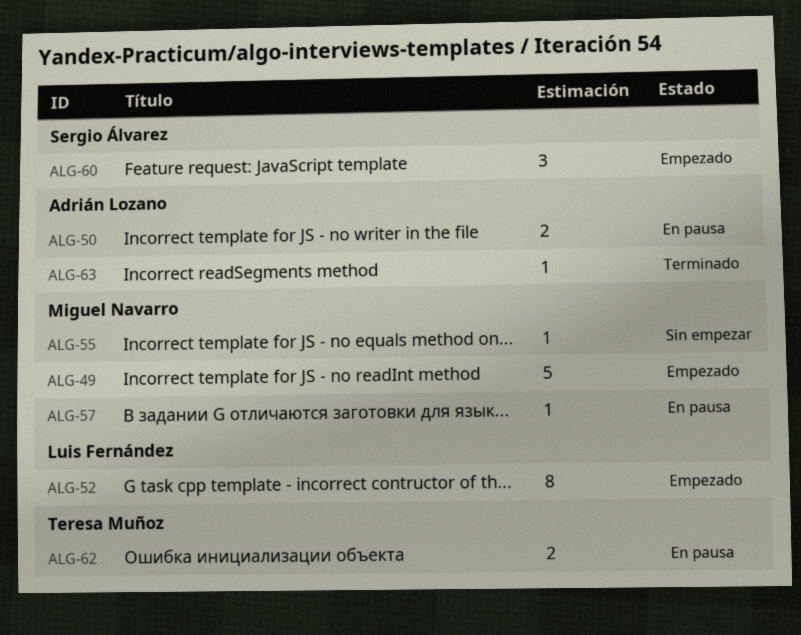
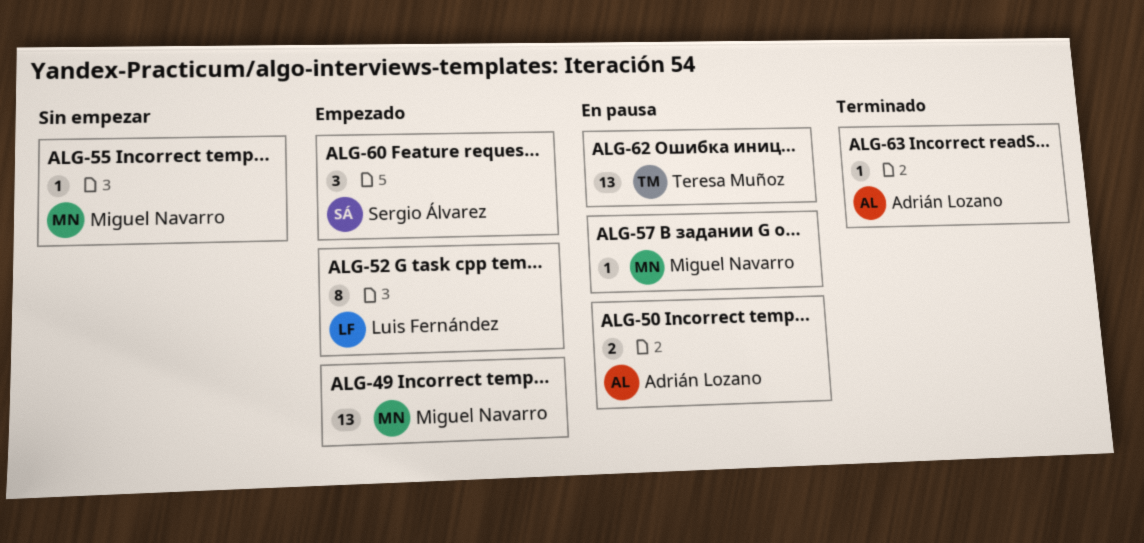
ALG-49, estimate: 5 -> 13
ALG-62, estimate: 2 -> 13

